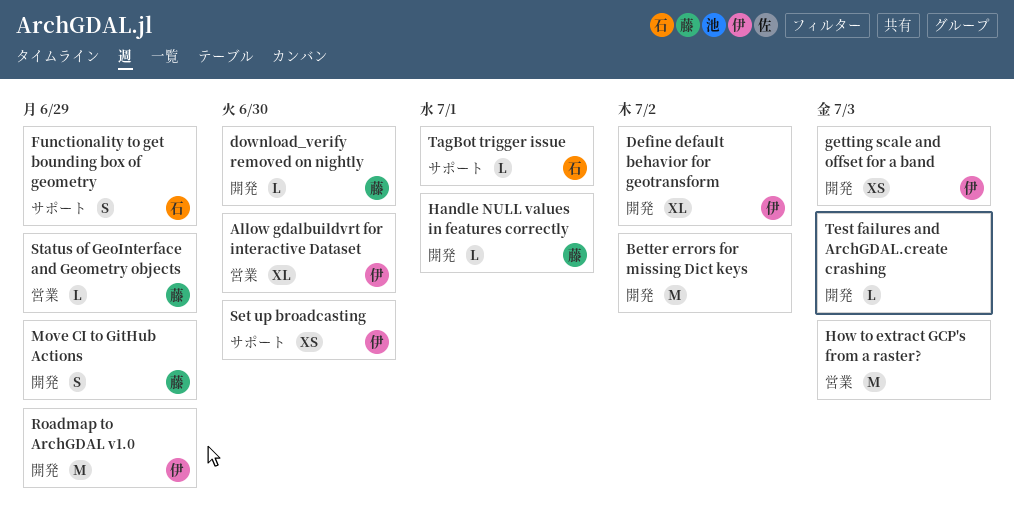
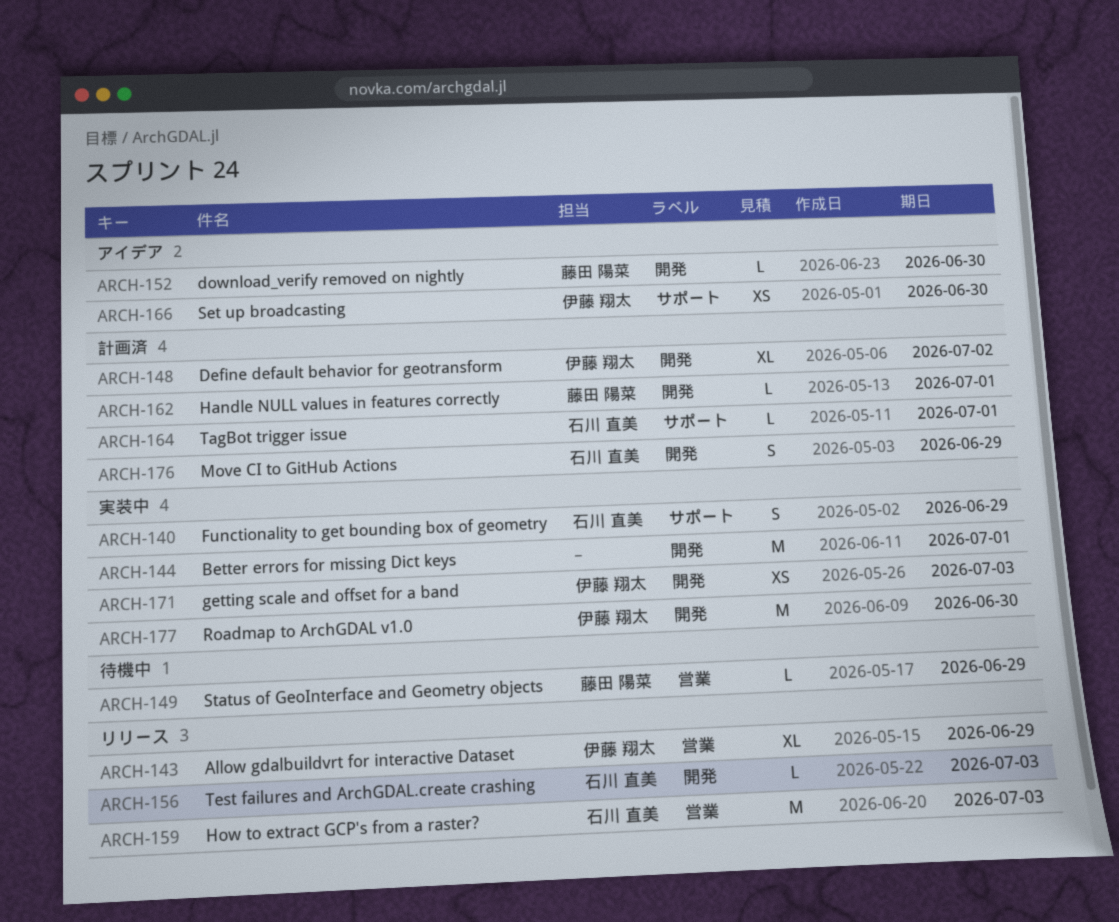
Allow gdalbuildvrt for interactive Dataset, due: Jun 30 -> Jun 29
Better errors for missing Dict keys, due: Jul 2 -> Jul 1
How to extract GCP's from a raster?, owner: none -> 石川 直美
Move CI to GitHub Actions, owner: 藤田 陽菜 -> 石川 直美
Roadmap to ArchGDAL v1.0, due: Jun 29 -> Jun 30
Test failures and ArchGDAL.create crashing, owner: none -> 石川 直美

